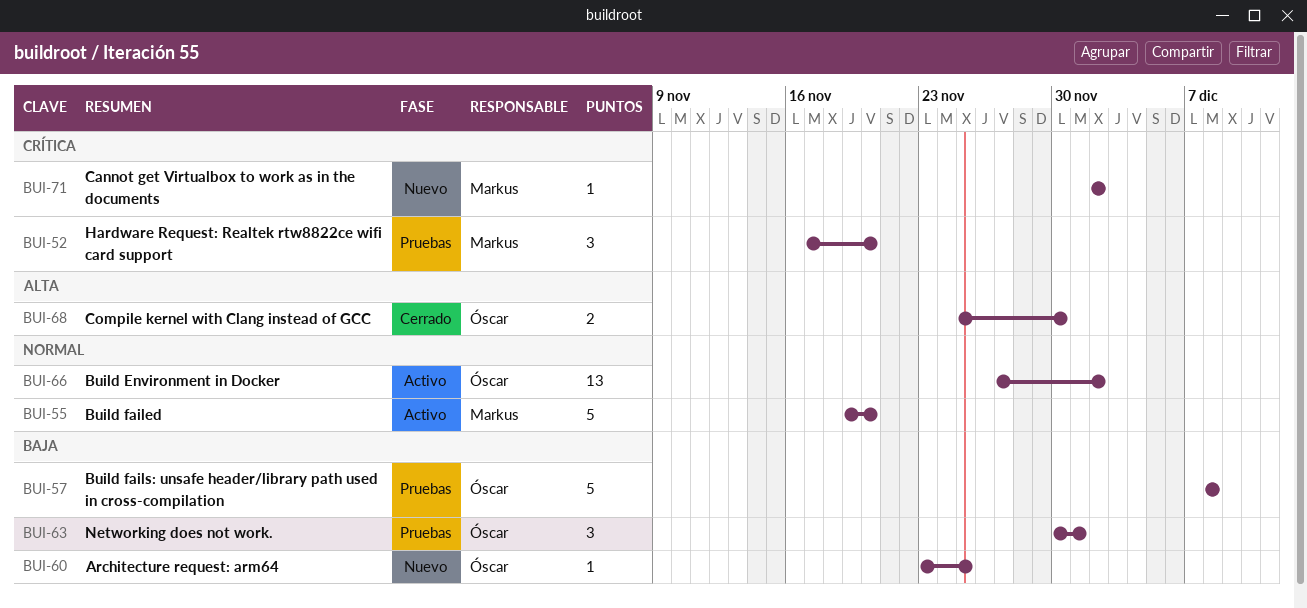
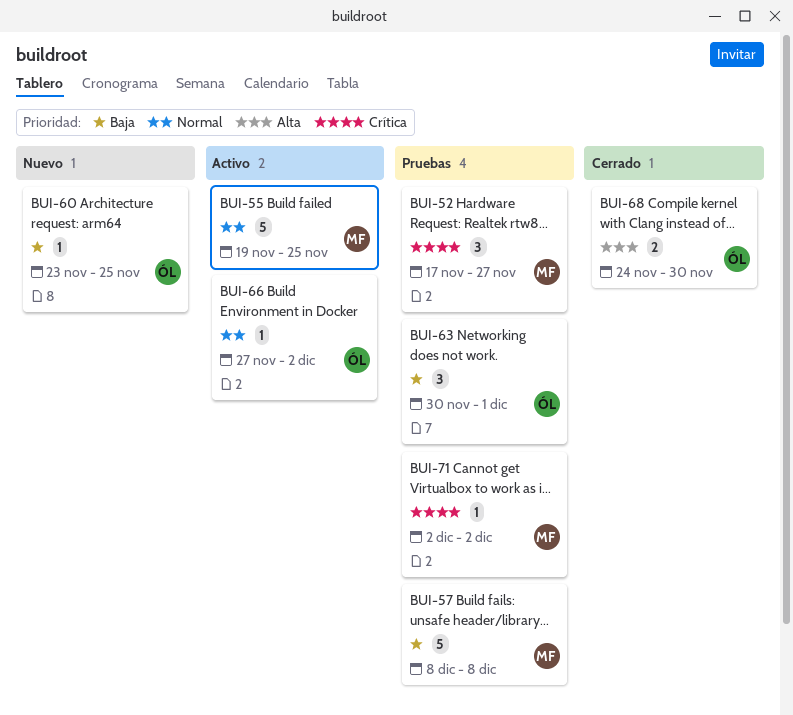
BUI-52, due: Nov 20 -> Nov 27
BUI-55, due: Nov 20 -> Nov 25
BUI-57, owner: Óscar -> Markus
BUI-66, estimate: 13 -> 1
BUI-68, start: Nov 25 -> Nov 24
BUI-71, status: Nuevo -> Pruebas

